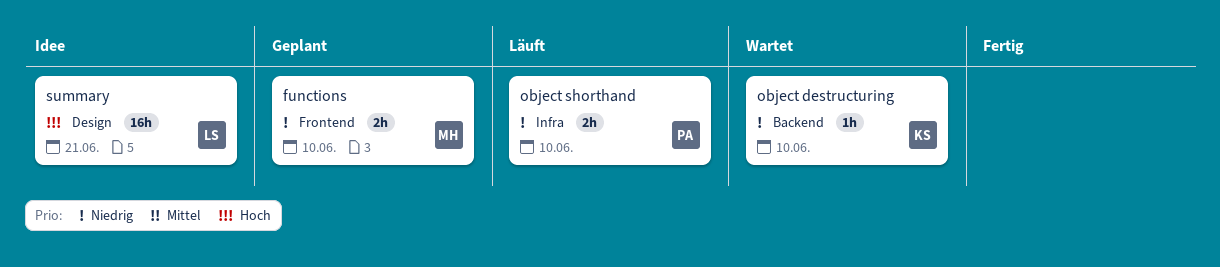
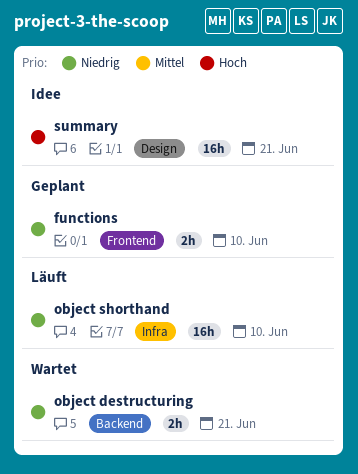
object destructuring, estimate: 1h -> 2h
object destructuring, due: Jun 10 -> Jun 21
object shorthand, estimate: 2h -> 16h

